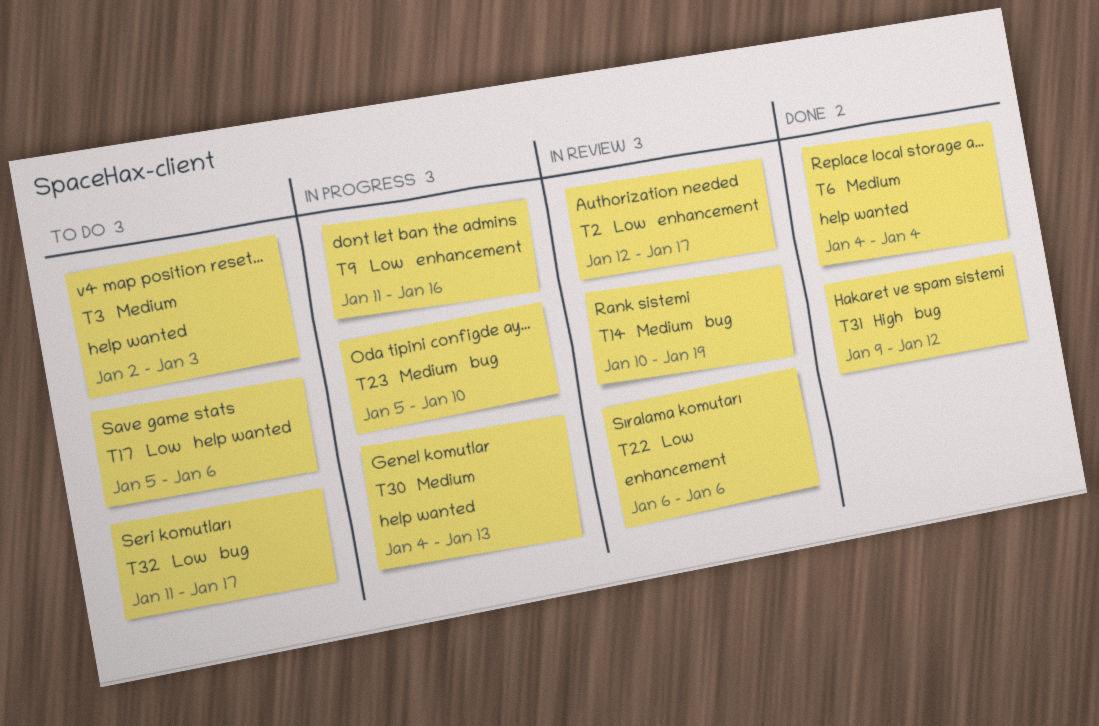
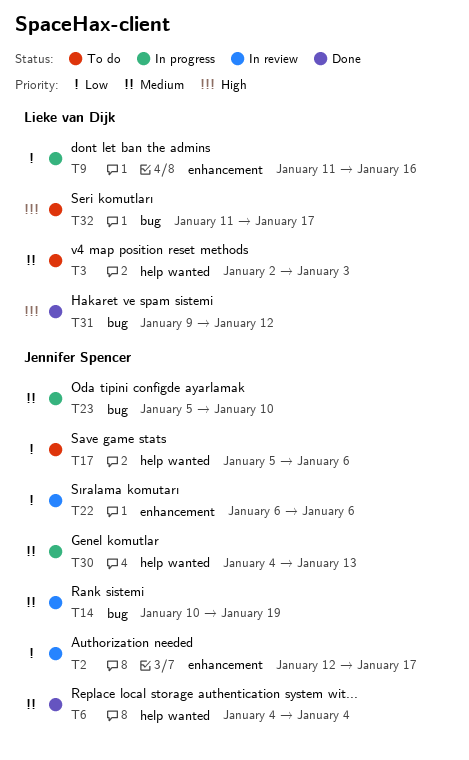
T32, priority: Low -> High

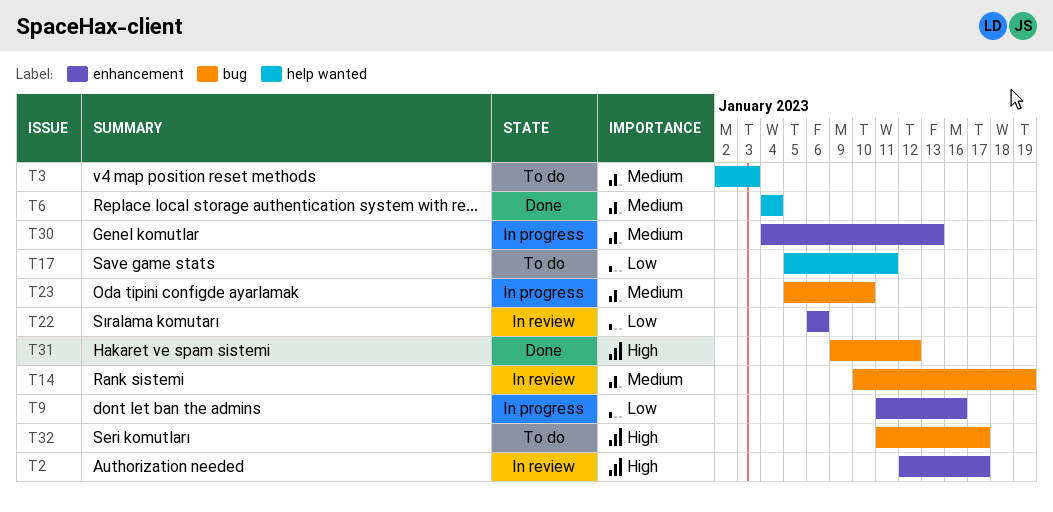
T2, priority: Low -> High
T17, due: Jan 6 -> Jan 11
T30, label: help wanted -> enhancement

